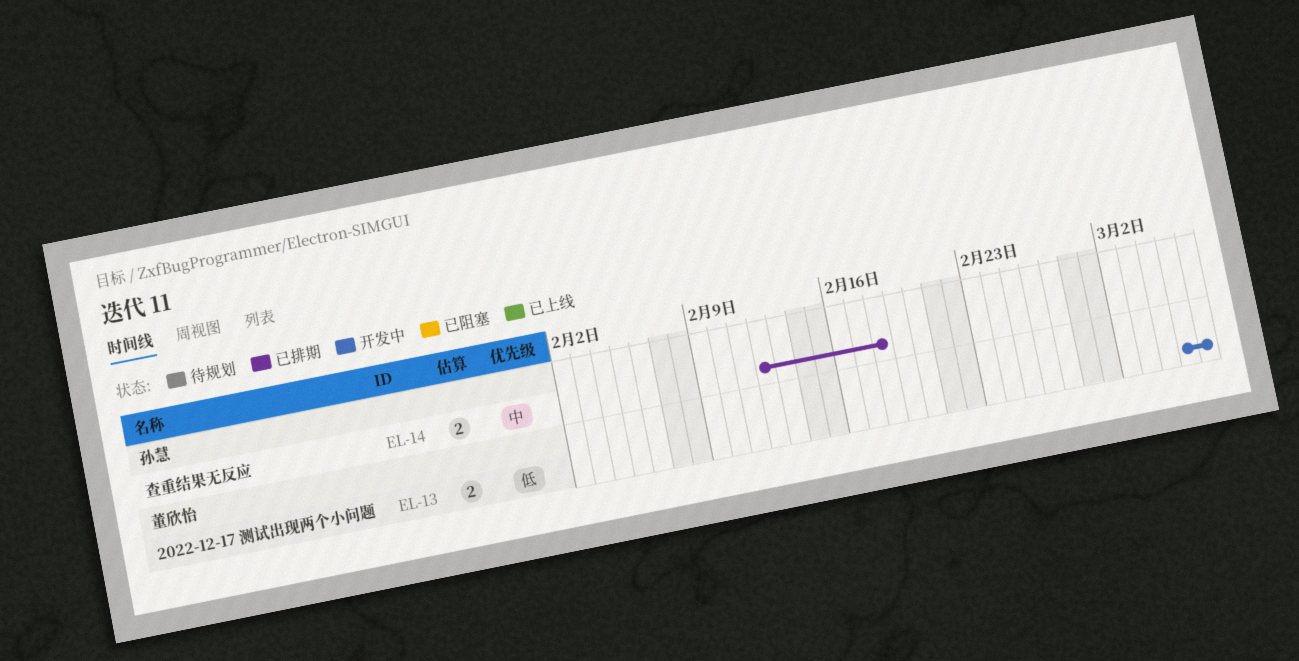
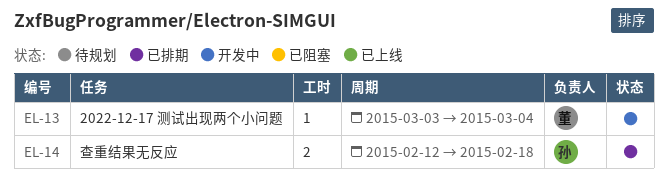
EL-13, estimate: 2 -> 1
EL-13, start: Mar 5 -> Mar 3
EL-13, due: Mar 6 -> Mar 4

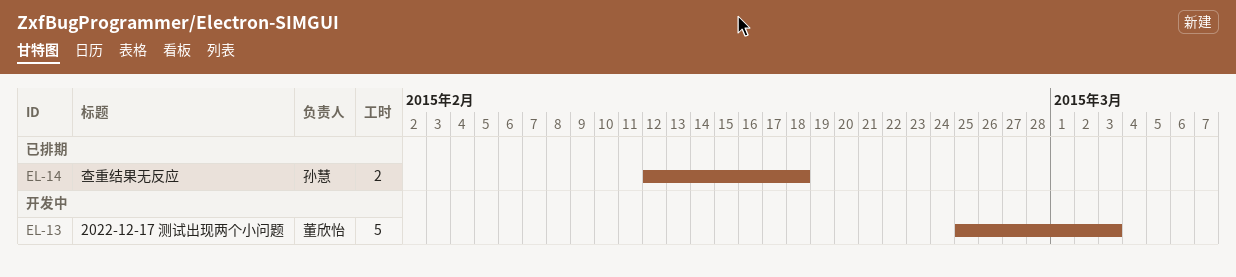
EL-13, estimate: 1 -> 5
EL-13, start: Mar 3 -> Feb 25
EL-13, due: Mar 4 -> Mar 3

